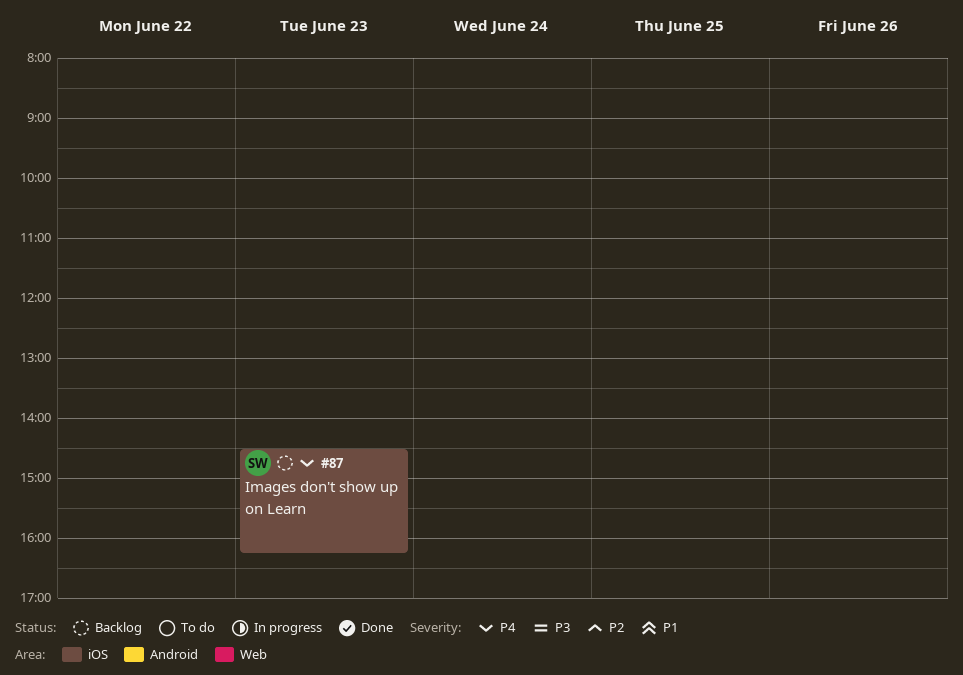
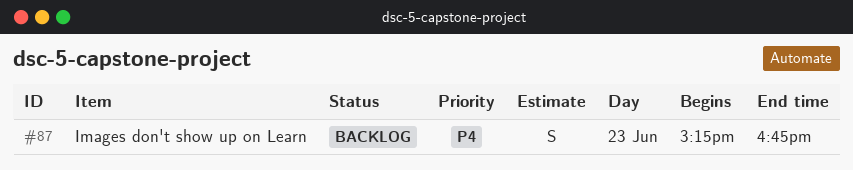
#87, begins: 14:30 -> 15:15
#87, ends: 16:15 -> 16:45

